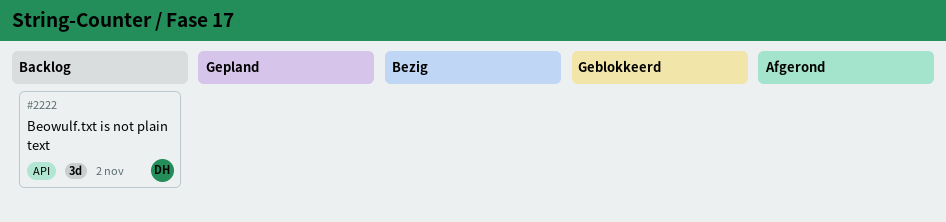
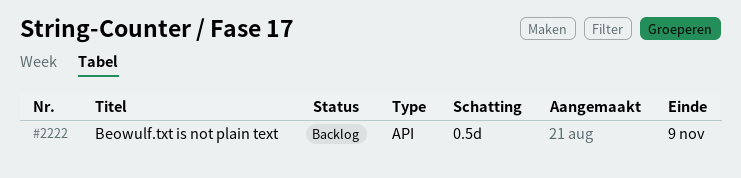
#2222, estimate: 3d -> 0.5d
#2222, due: Nov 2 -> Nov 9

